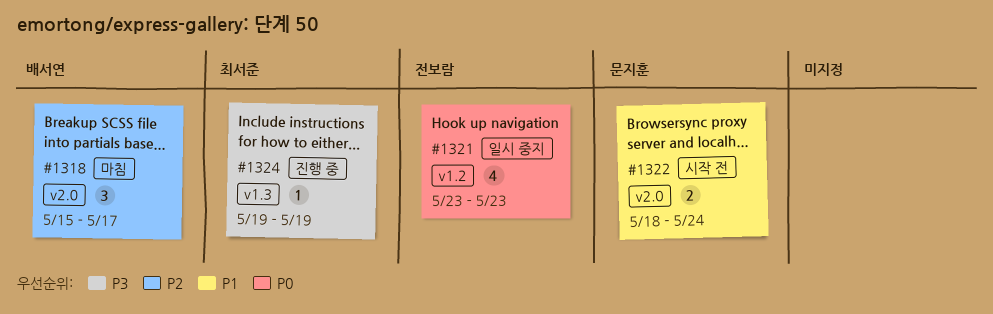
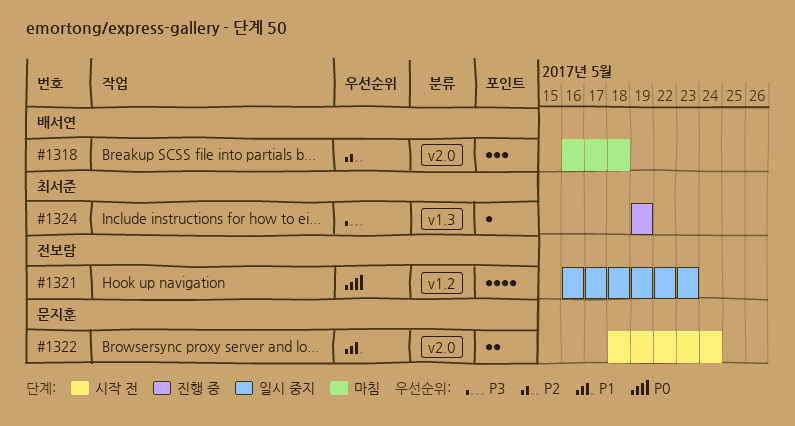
#1318, start: May 15 -> May 16
#1318, due: May 17 -> May 18
#1321, start: May 23 -> May 16

